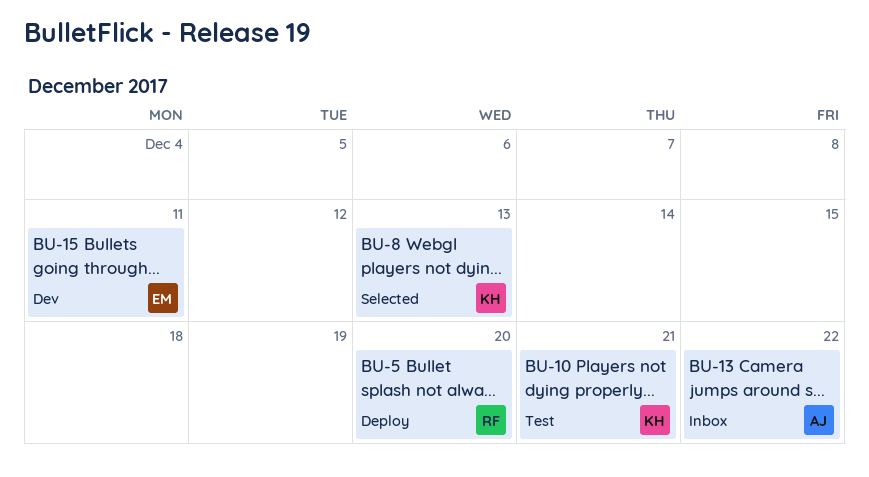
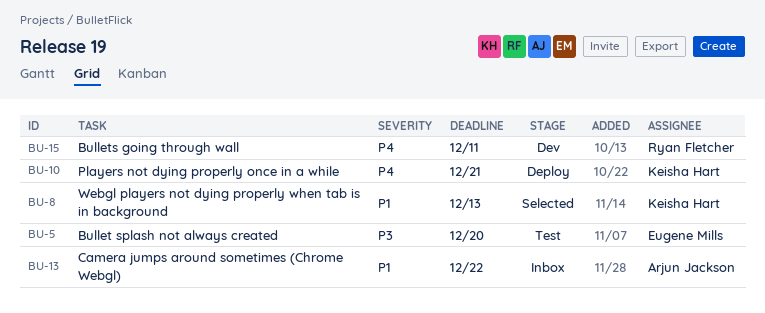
BU-5, status: Deploy -> Test
BU-5, owner: Ryan Fletcher -> Eugene Mills
BU-10, status: Test -> Deploy
BU-15, owner: Eugene Mills -> Ryan Fletcher

